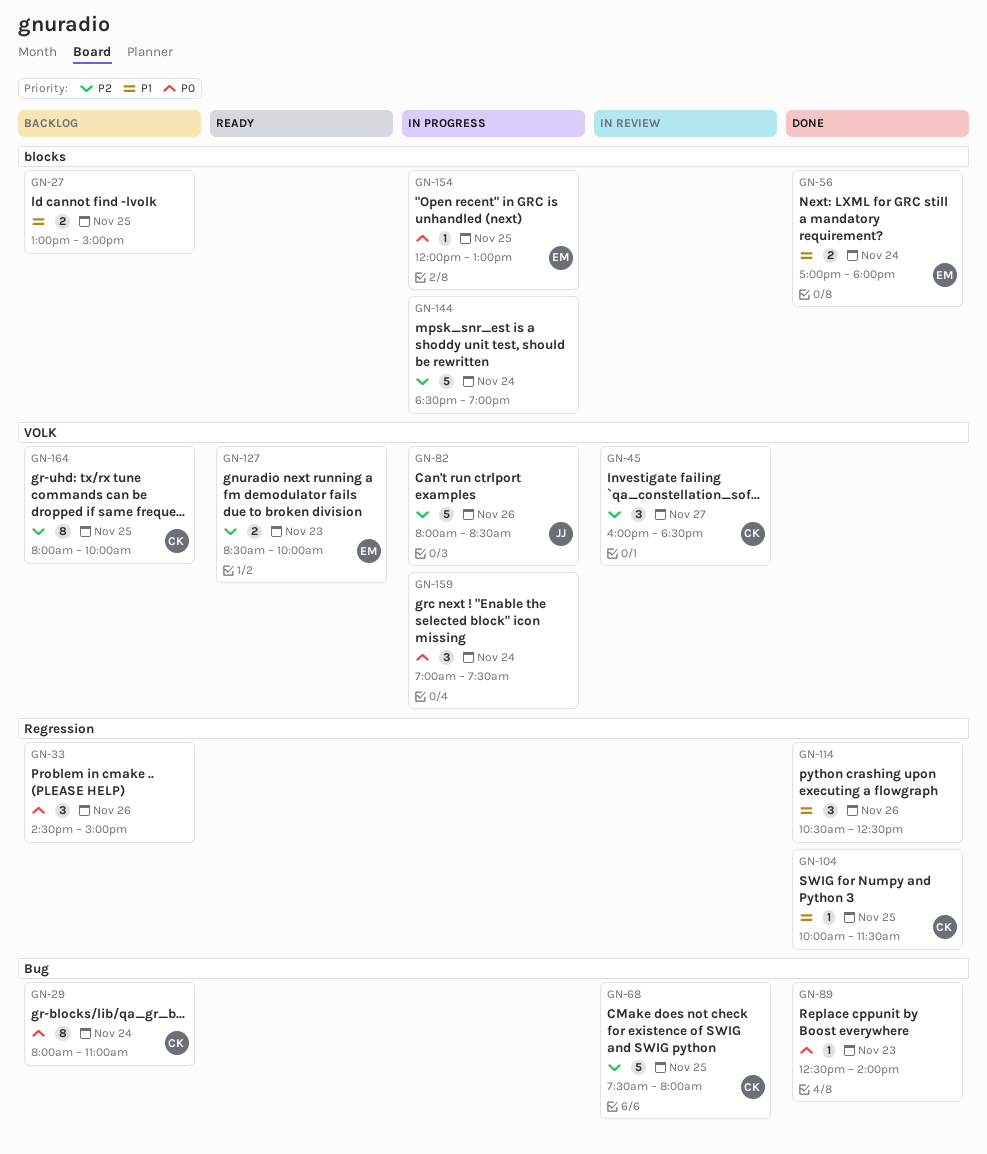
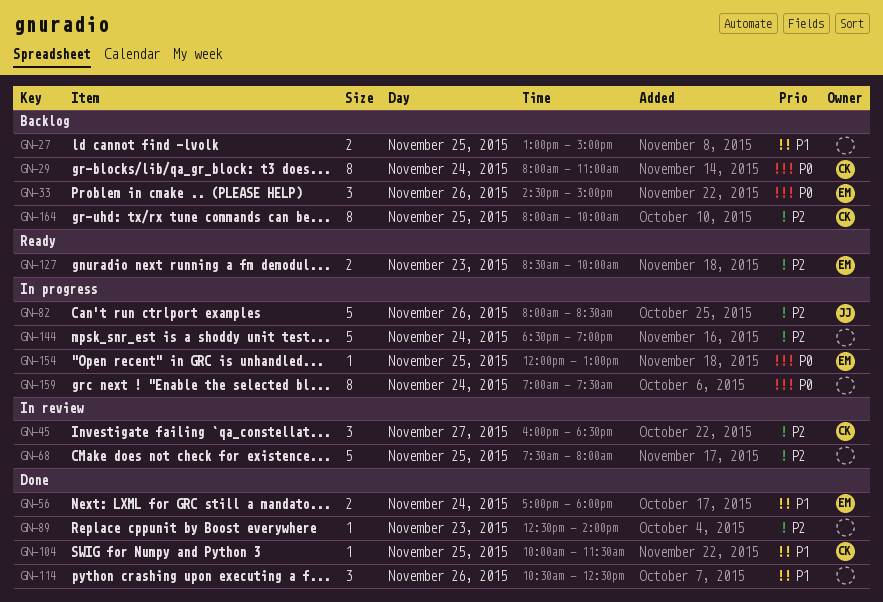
GN-33, owner: none -> EM
GN-68, owner: CK -> none
GN-89, priority: P0 -> P2
GN-159, estimate: 3 -> 8

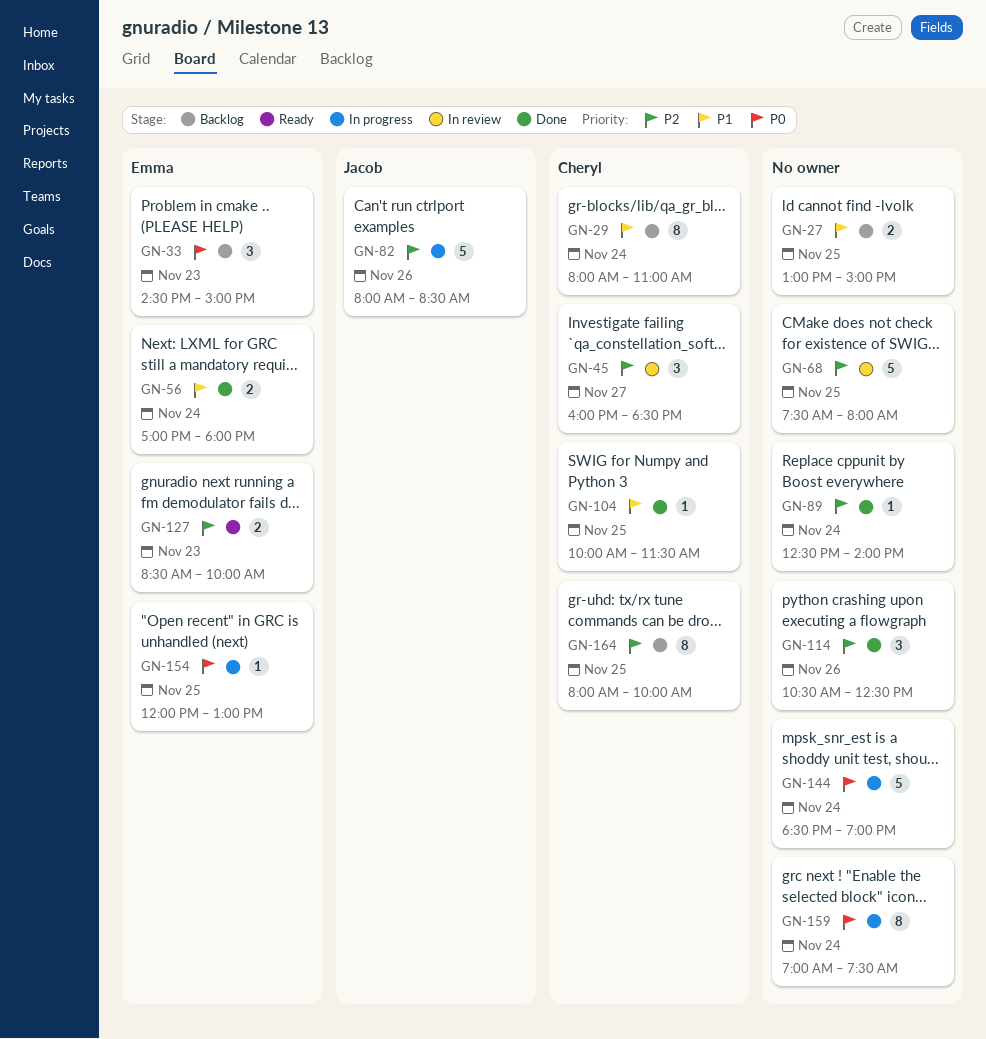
GN-29, priority: P0 -> P1
GN-33, day: Nov 26 -> Nov 23
GN-89, day: Nov 23 -> Nov 24
GN-114, priority: P1 -> P2
GN-144, priority: P2 -> P0

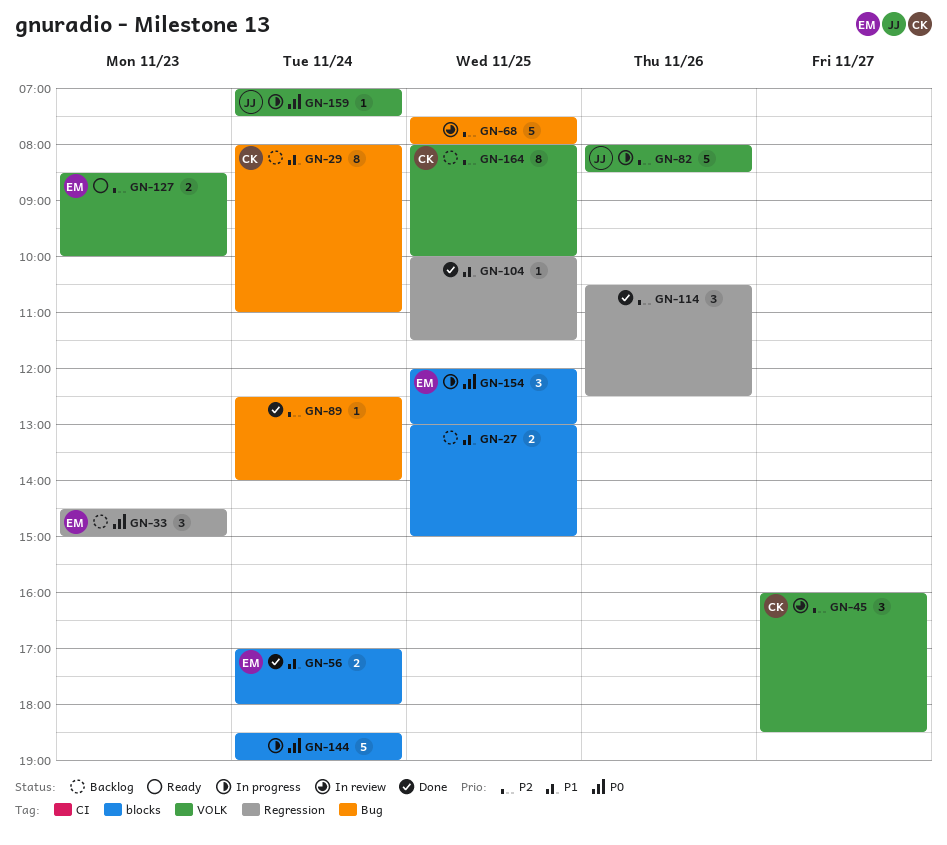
GN-104, owner: Cheryl -> none
GN-154, estimate: 1 -> 3
GN-159, owner: none -> Jacob
GN-159, estimate: 8 -> 1

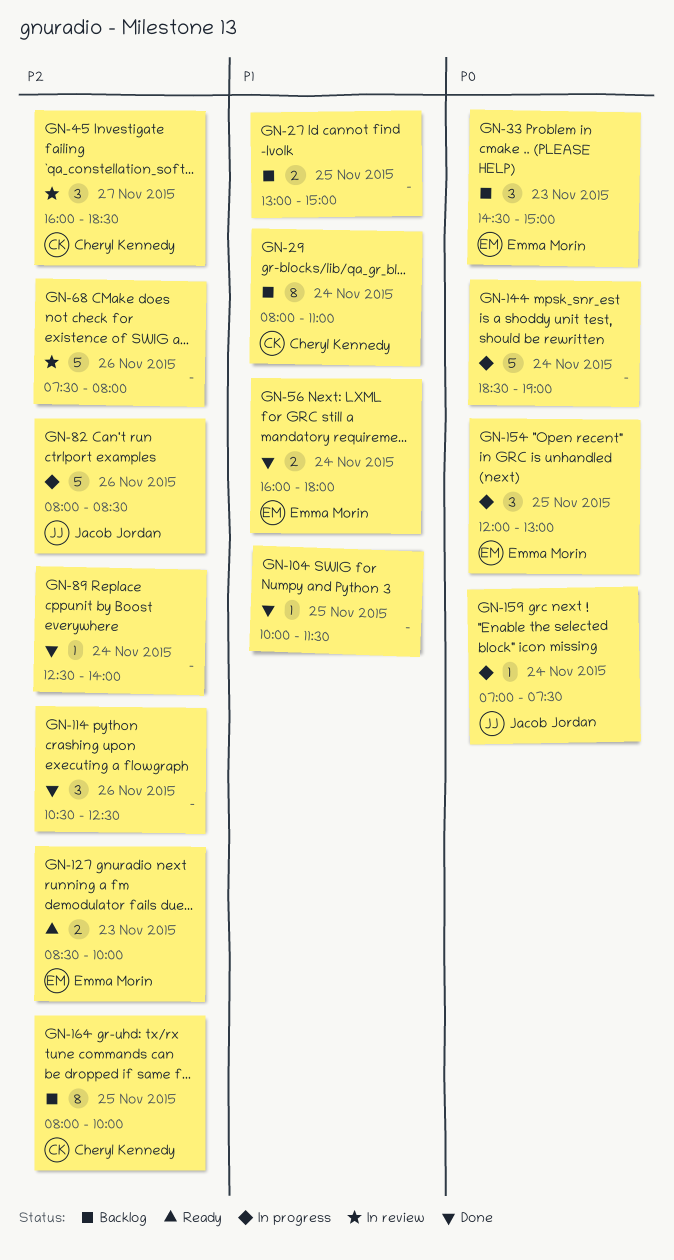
GN-56, begins: 17:00 -> 16:00
GN-68, day: Nov 25 -> Nov 26

